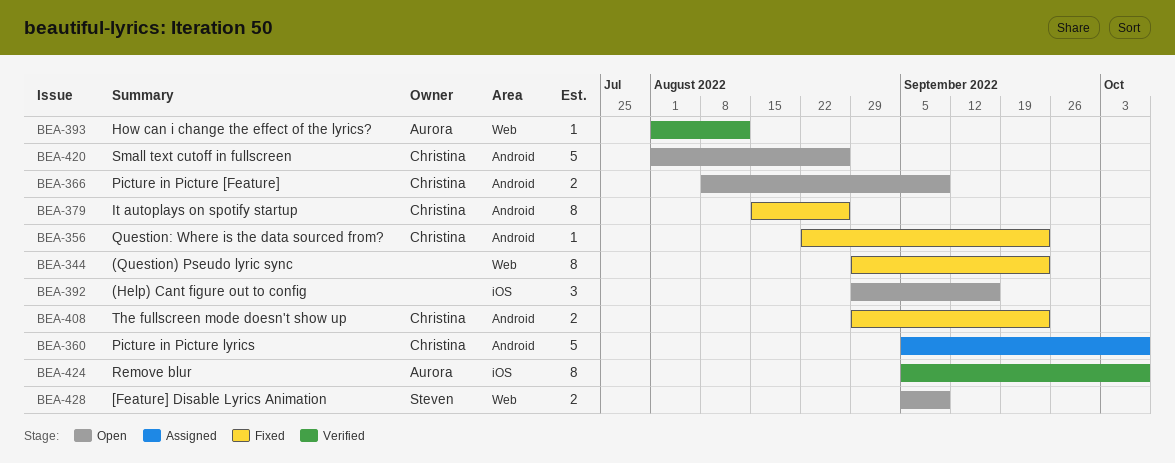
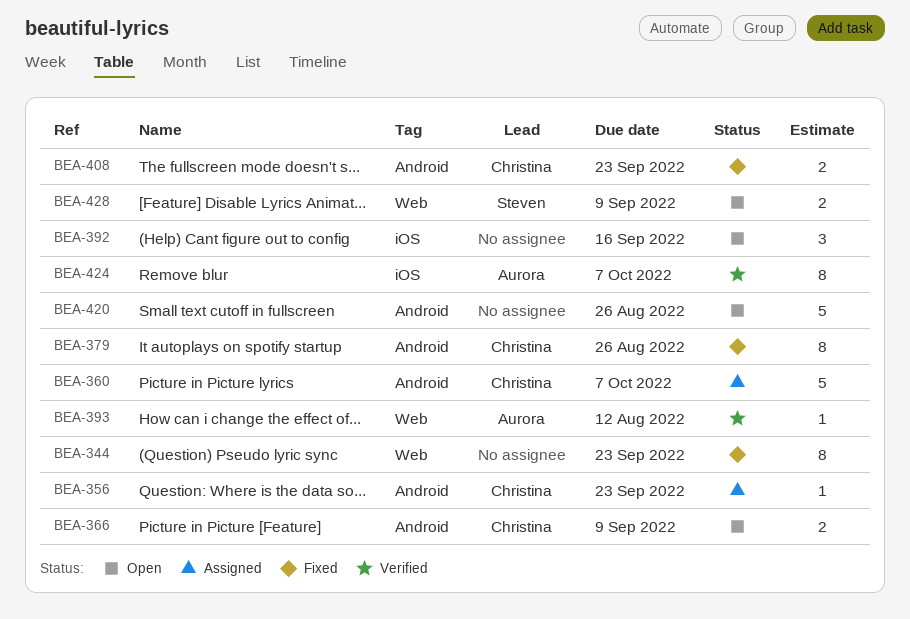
BEA-356, status: Fixed -> Assigned
BEA-420, owner: Christina -> none

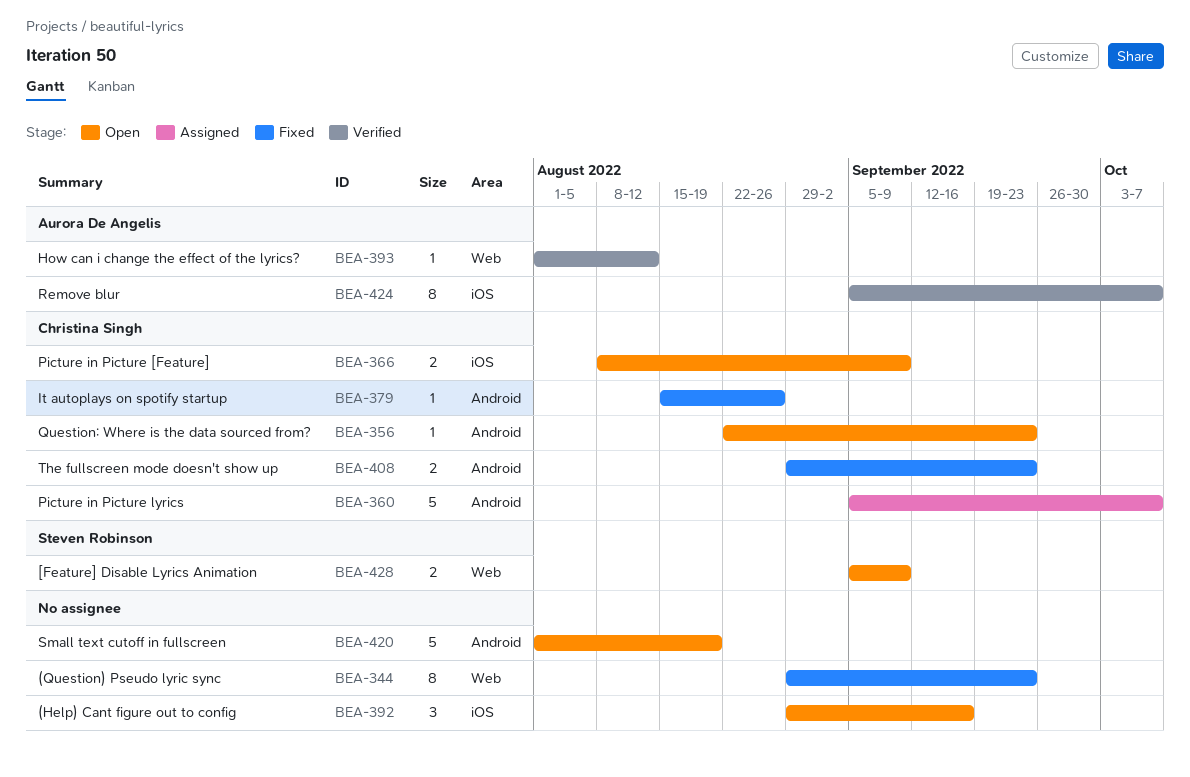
BEA-356, status: Assigned -> Open
BEA-366, label: Android -> iOS
BEA-379, estimate: 8 -> 1
BEA-420, due: Aug 26 -> Aug 19

